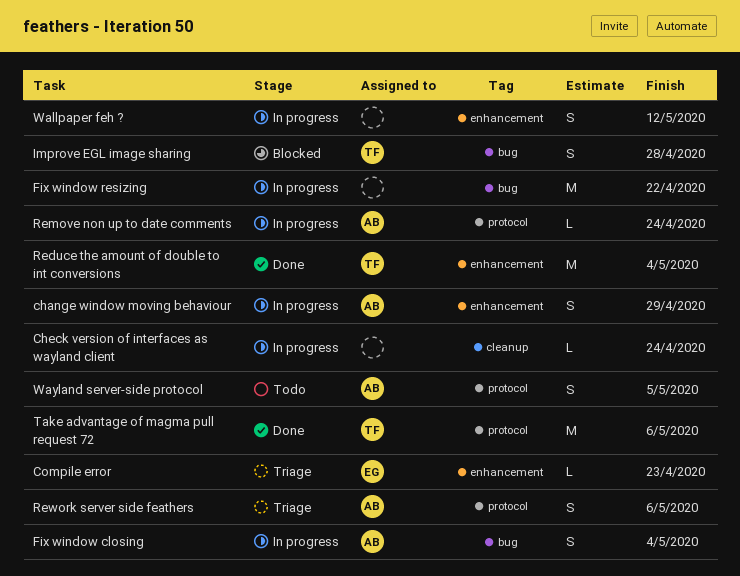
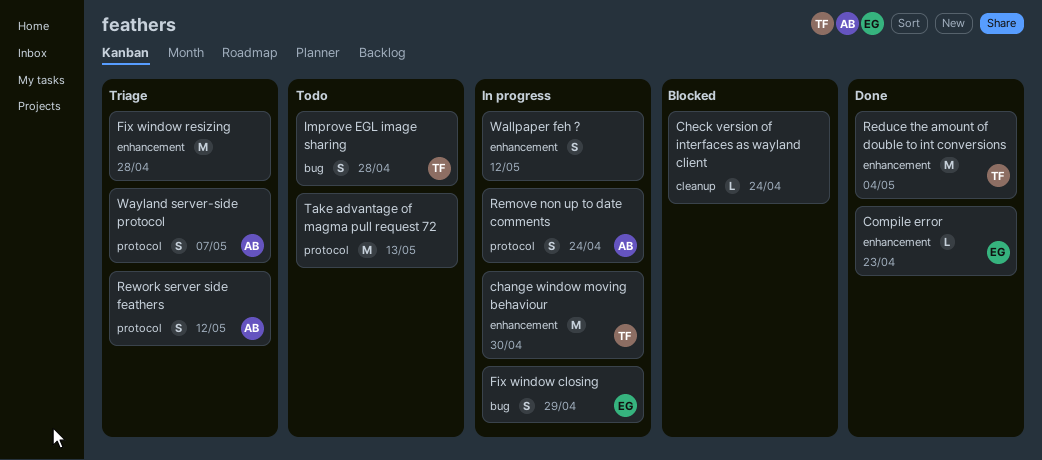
change window moving behaviour, owner: AB -> TF
change window moving behaviour, estimate: S -> M
change window moving behaviour, due: Apr 29 -> Apr 30
Check version of interfaces as wayland client, status: In progress -> Blocked
Compile error, status: Triage -> Done
Fix window closing, owner: AB -> EG
Fix window closing, due: May 4 -> Apr 29
Fix window resizing, status: In progress -> Triage
Fix window resizing, label: bug -> enhancement
Fix window resizing, due: Apr 22 -> Apr 28
Improve EGL image sharing, status: Blocked -> Todo
Remove non up to date comments, estimate: L -> S
Rework server side feathers, due: May 6 -> May 12
Take advantage of magma pull request 72, status: Done -> Todo
Take advantage of magma pull request 72, owner: TF -> none
Take advantage of magma pull request 72, due: May 6 -> May 13
Wayland server-side protocol, status: Todo -> Triage
Wayland server-side protocol, due: May 5 -> May 7

